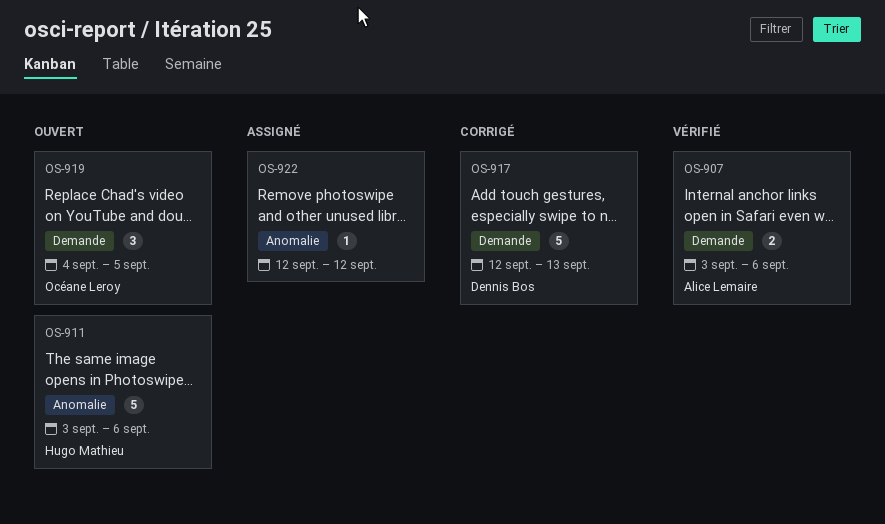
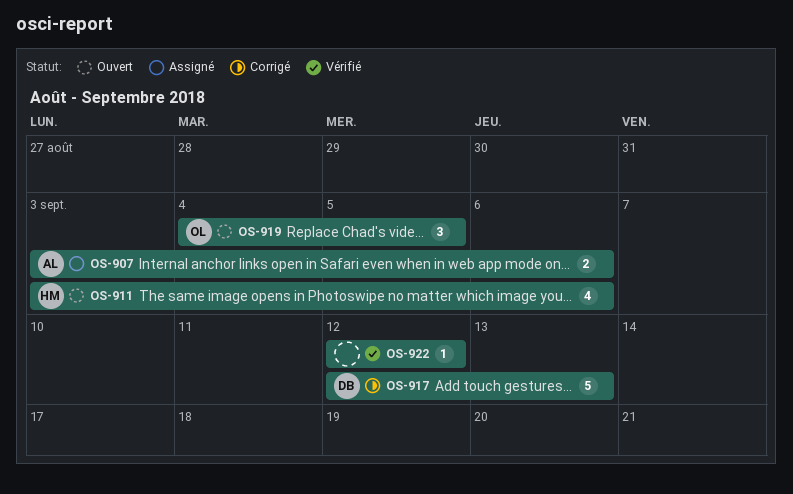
OS-907, status: Vérifié -> Assigné
OS-911, estimate: 5 -> 4
OS-922, status: Assigné -> Vérifié

